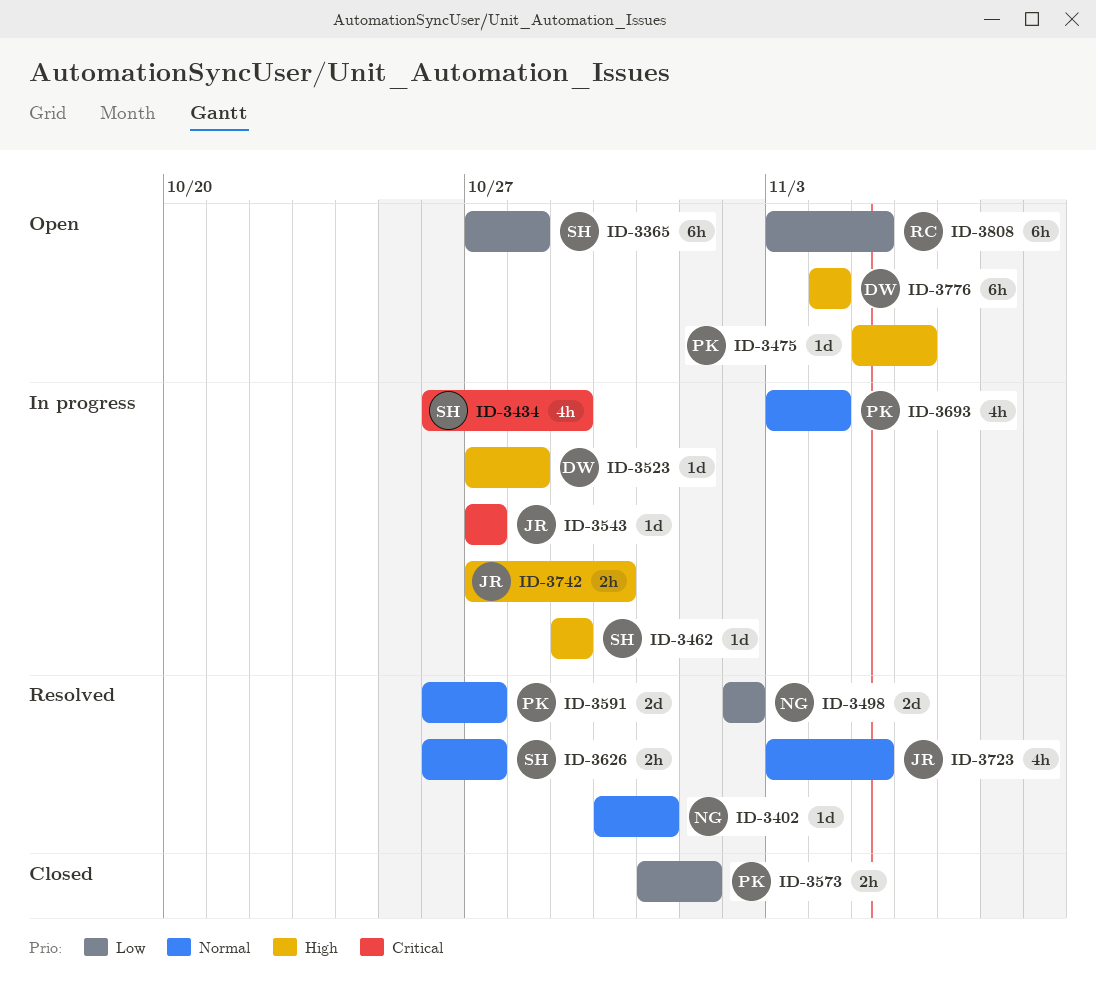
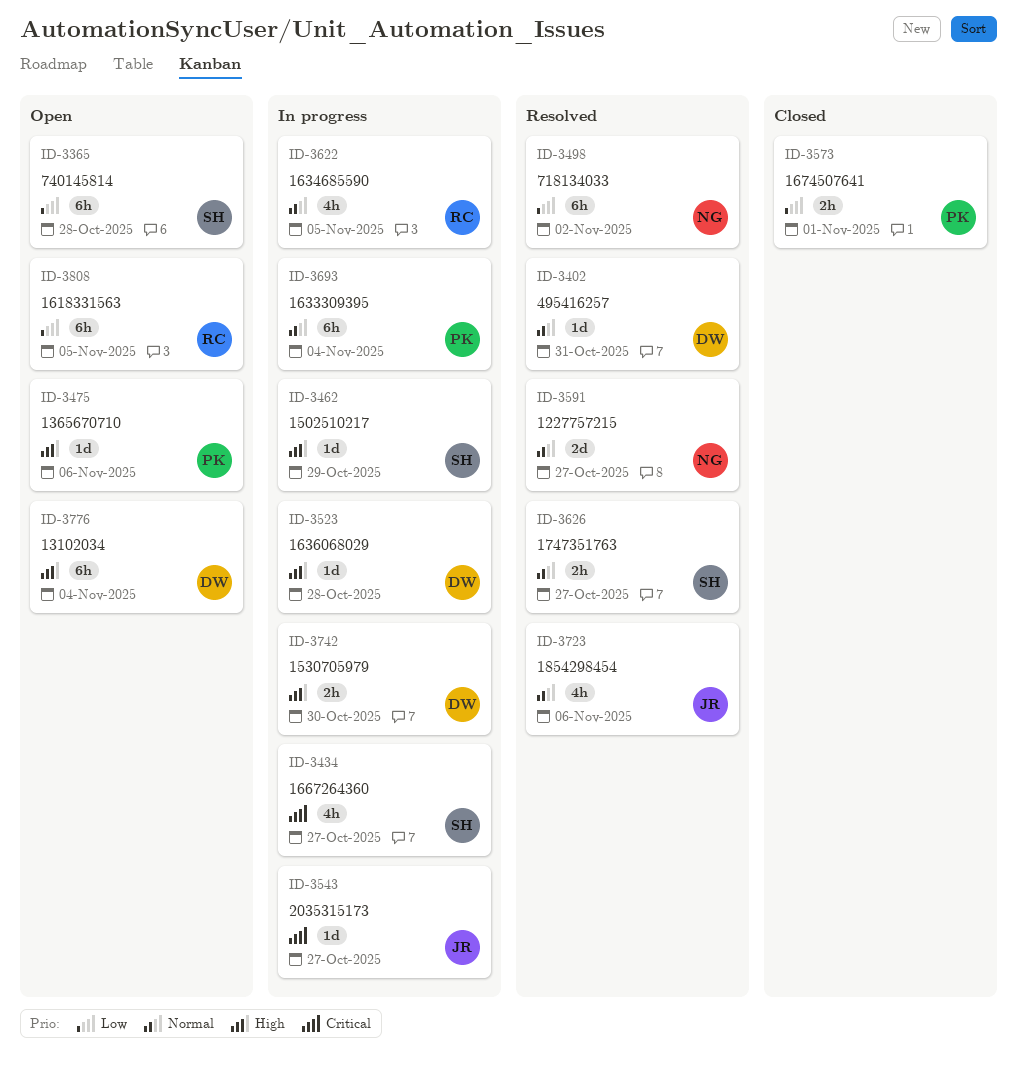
ID-3402, owner: NG -> DW
ID-3434, due: Oct 29 -> Oct 27
ID-3498, estimate: 2d -> 6h
ID-3591, owner: PK -> NG
ID-3622: none -> present
ID-3693, estimate: 4h -> 6h
ID-3723, due: Nov 5 -> Nov 6
ID-3742, owner: JR -> DW

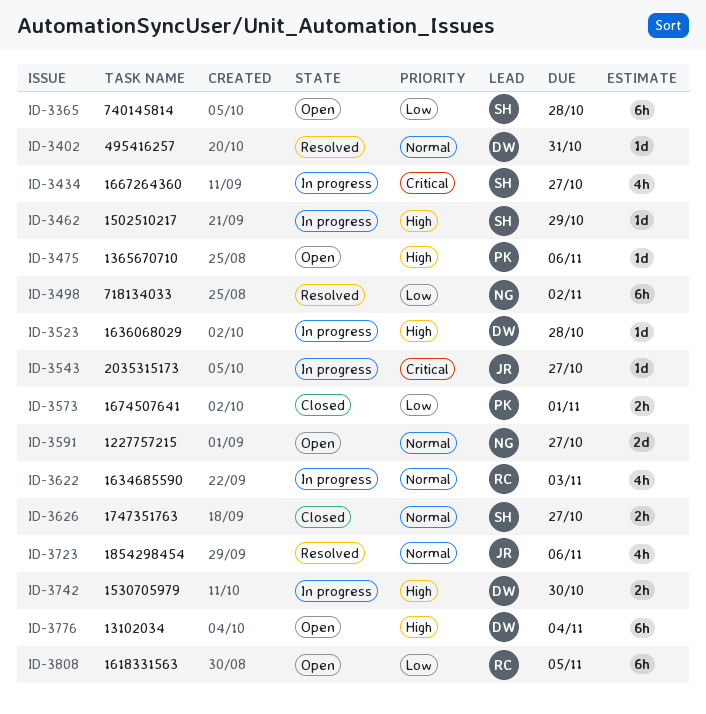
ID-3591, status: Resolved -> Open
ID-3622, due: Nov 5 -> Nov 3
ID-3626, status: Resolved -> Closed
ID-3693: present -> none

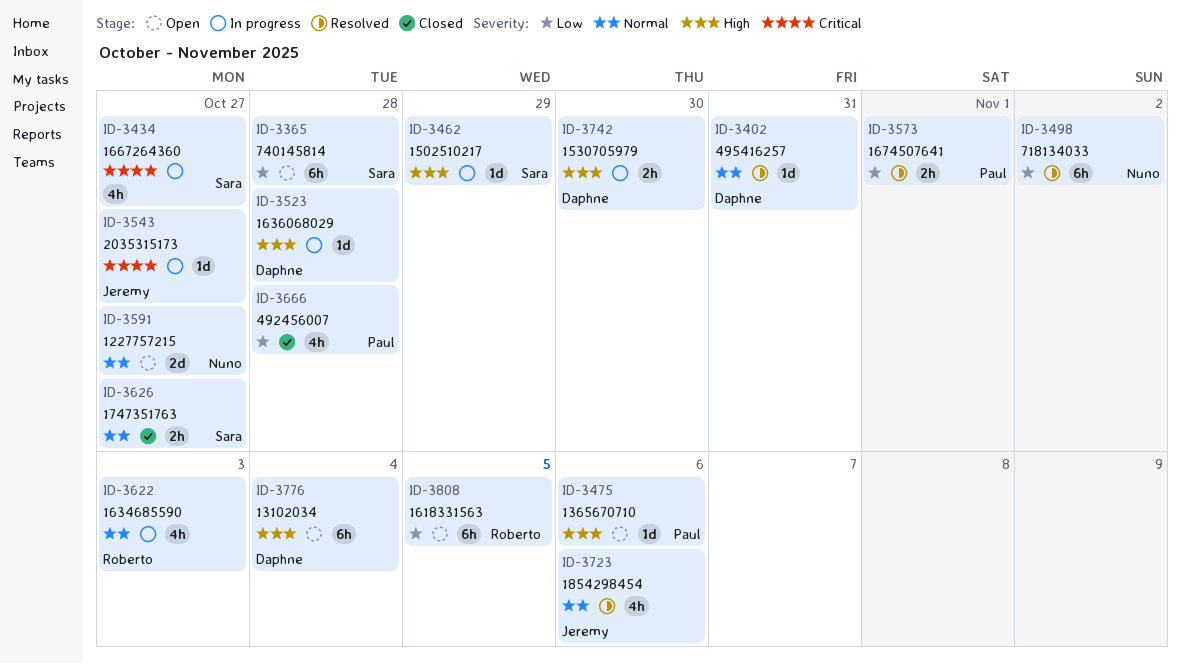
ID-3573, status: Closed -> Resolved
ID-3666: none -> present

